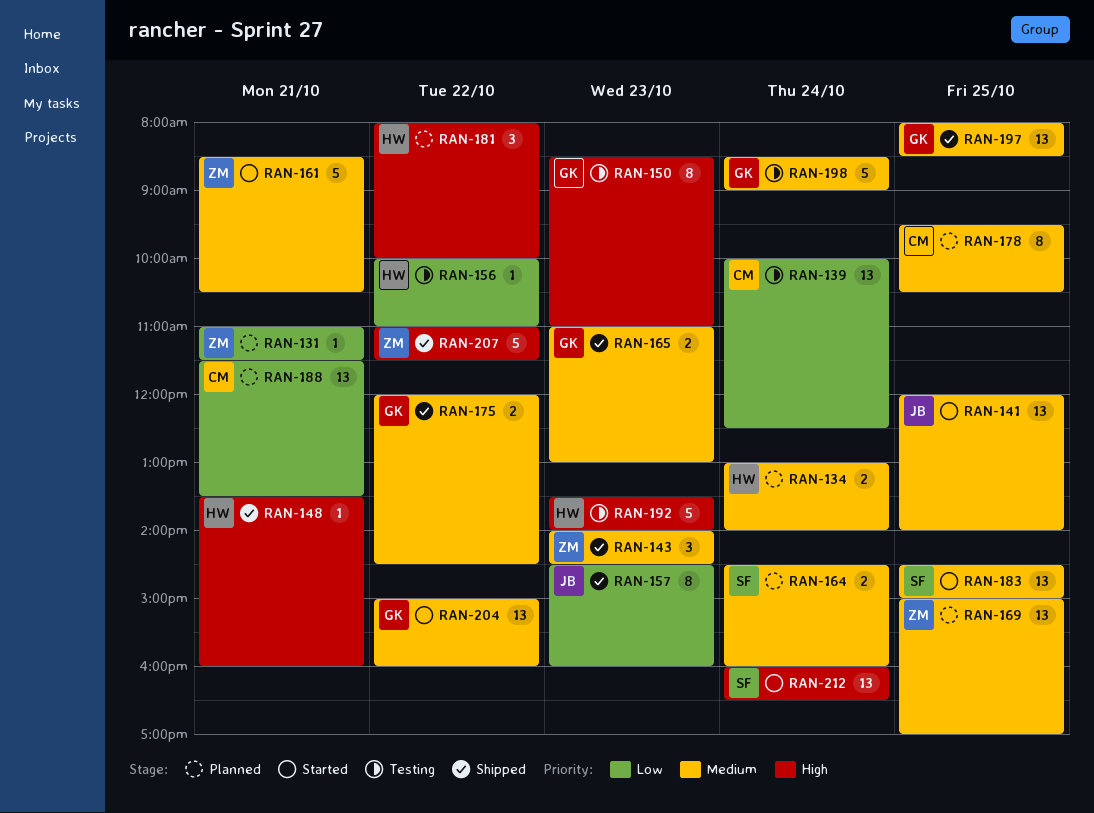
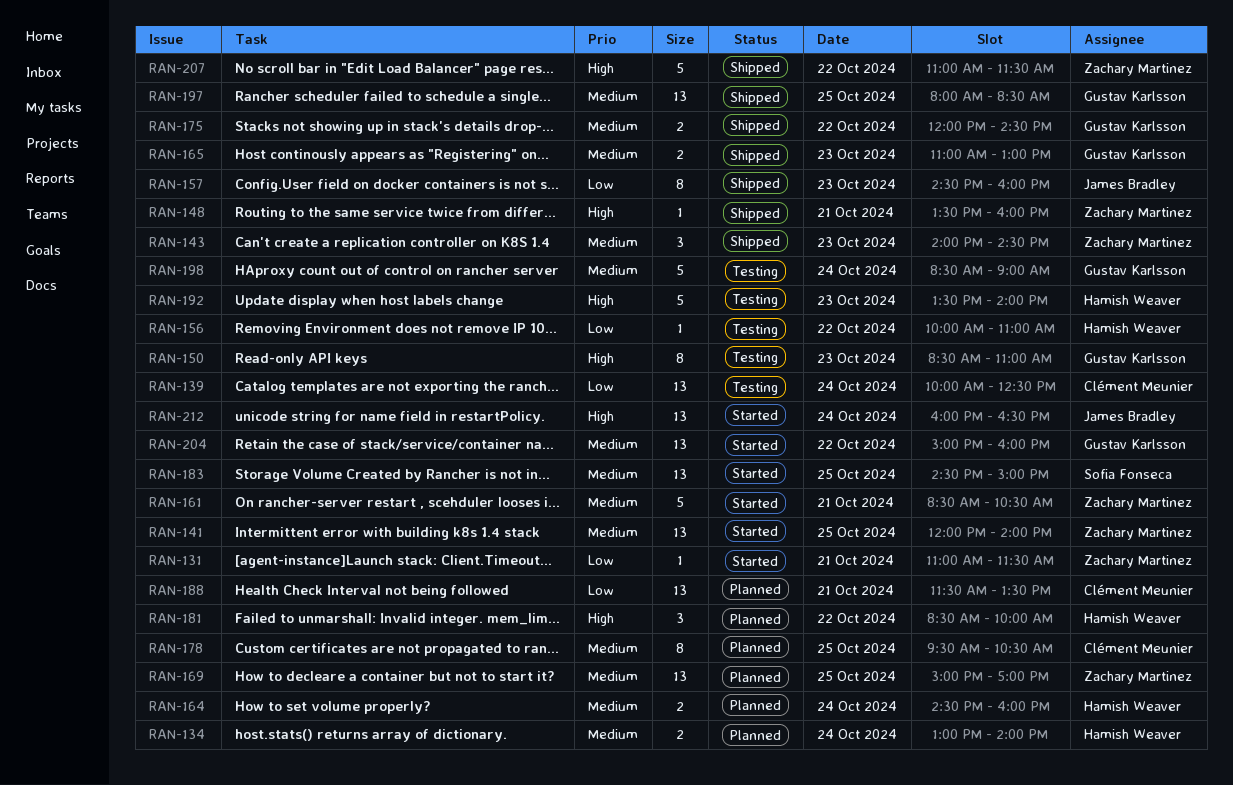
RAN-131, status: Planned -> Started
RAN-141, owner: James Bradley -> Zachary Martinez
RAN-148, owner: Hamish Weaver -> Zachary Martinez
RAN-164, owner: Sofia Fonseca -> Hamish Weaver
RAN-181, begins: 08:00 -> 08:30
RAN-212, owner: Sofia Fonseca -> James Bradley

